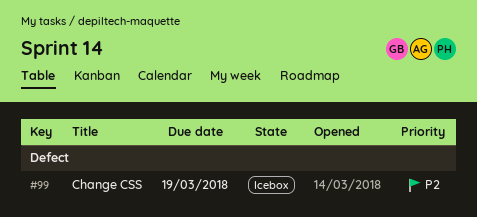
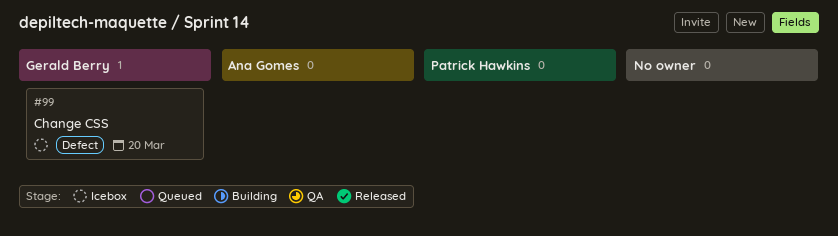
#99, due: Mar 19 -> Mar 20

